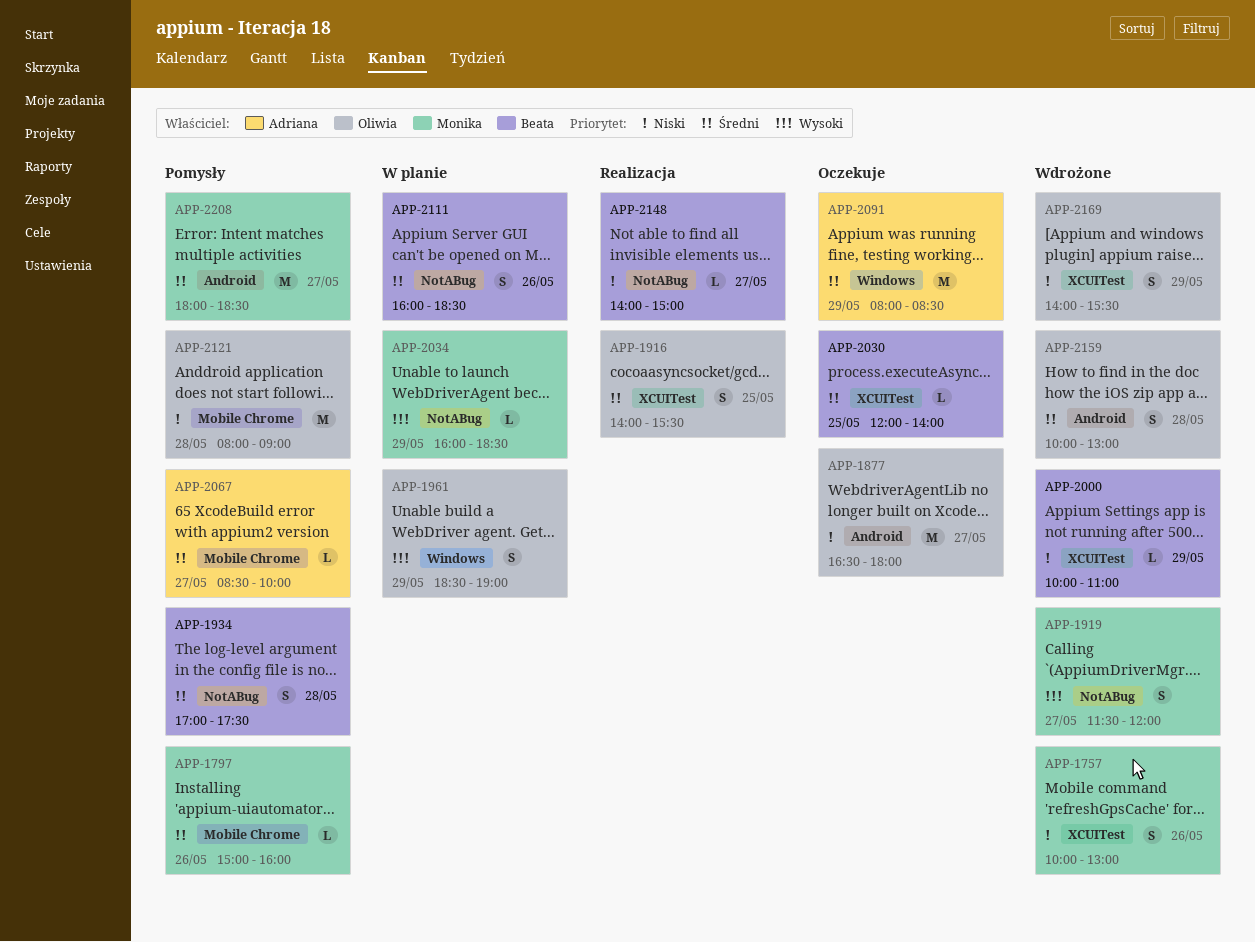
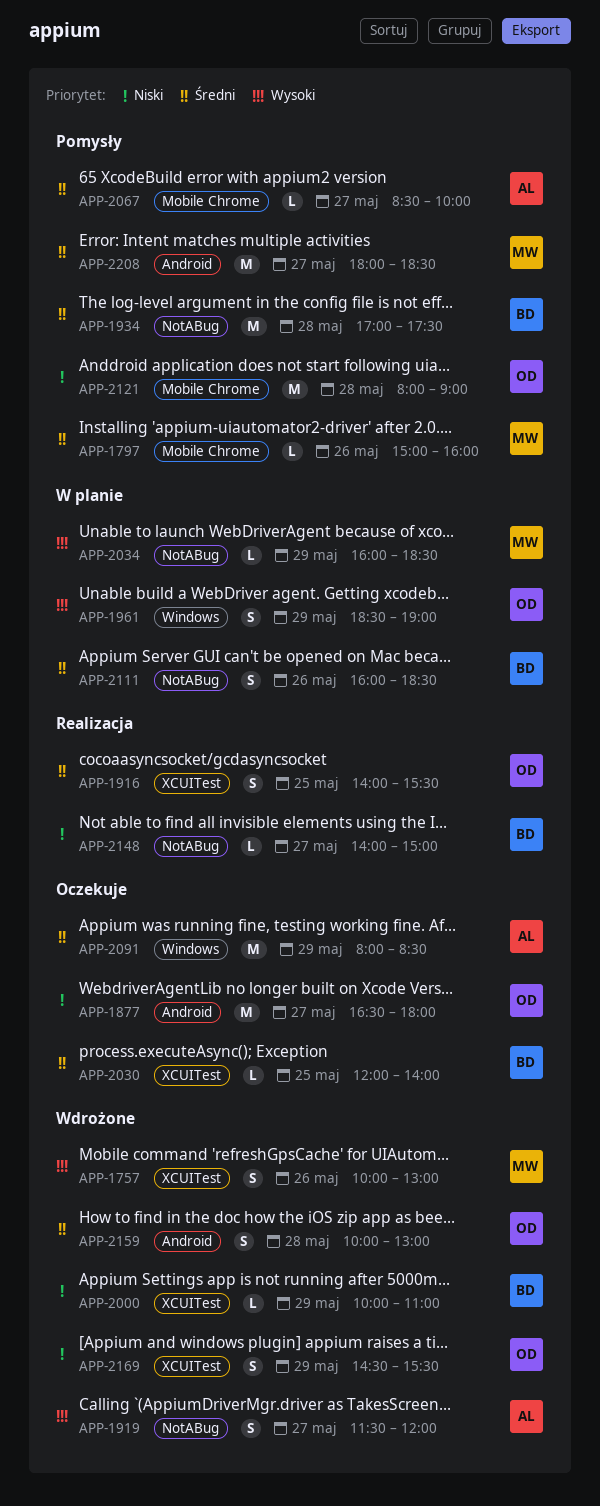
APP-1757, priority: Niski -> Wysoki
APP-1919, owner: Monika -> Adriana
APP-1934, estimate: S -> M
APP-2169, begins: 14:00 -> 14:30

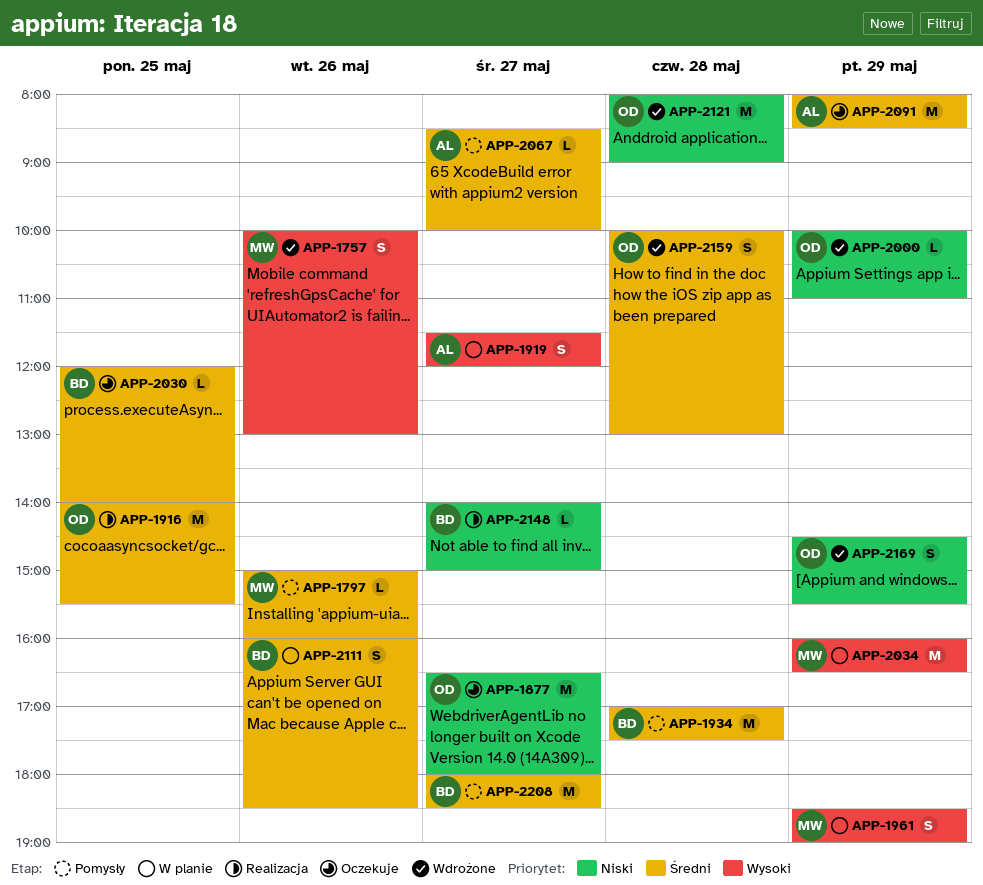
APP-1916, estimate: S -> M
APP-1919, status: Wdrożone -> W planie
APP-1961, owner: OD -> MW
APP-2000, owner: BD -> OD
APP-2034, estimate: L -> M
APP-2034, ends: 18:30 -> 16:30
APP-2121, status: Pomysły -> Wdrożone
APP-2208, owner: MW -> BD

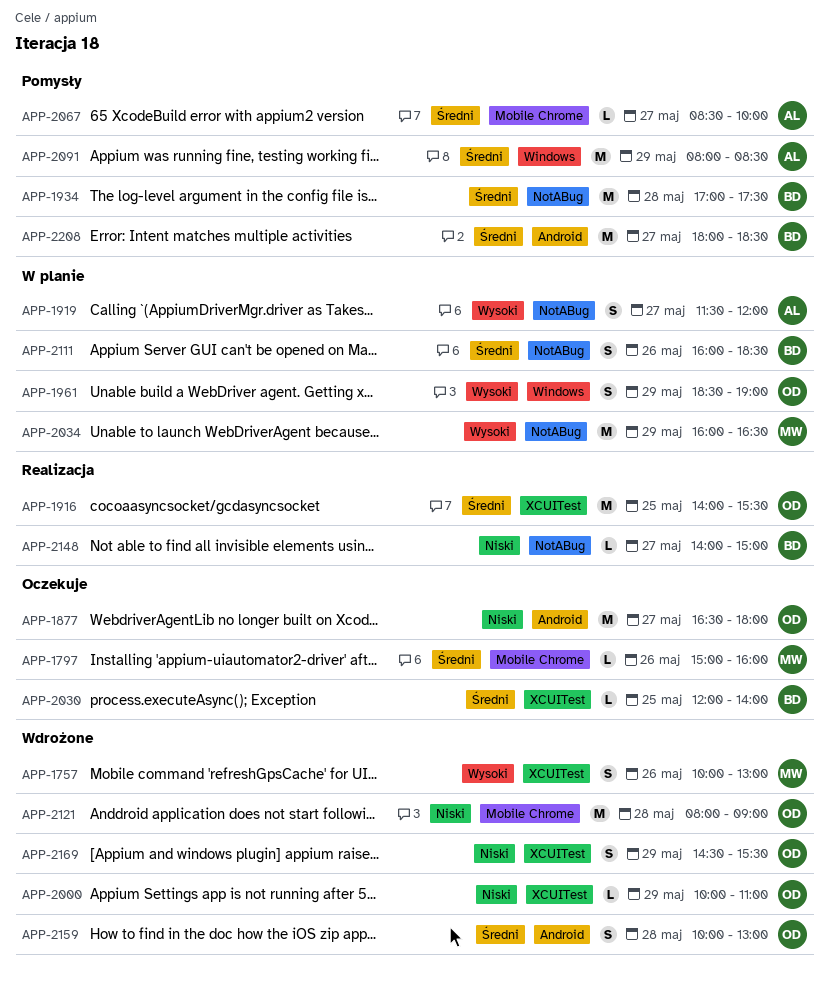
APP-1797, status: Pomysły -> Oczekuje
APP-1961, owner: MW -> OD
APP-2091, status: Oczekuje -> Pomysły

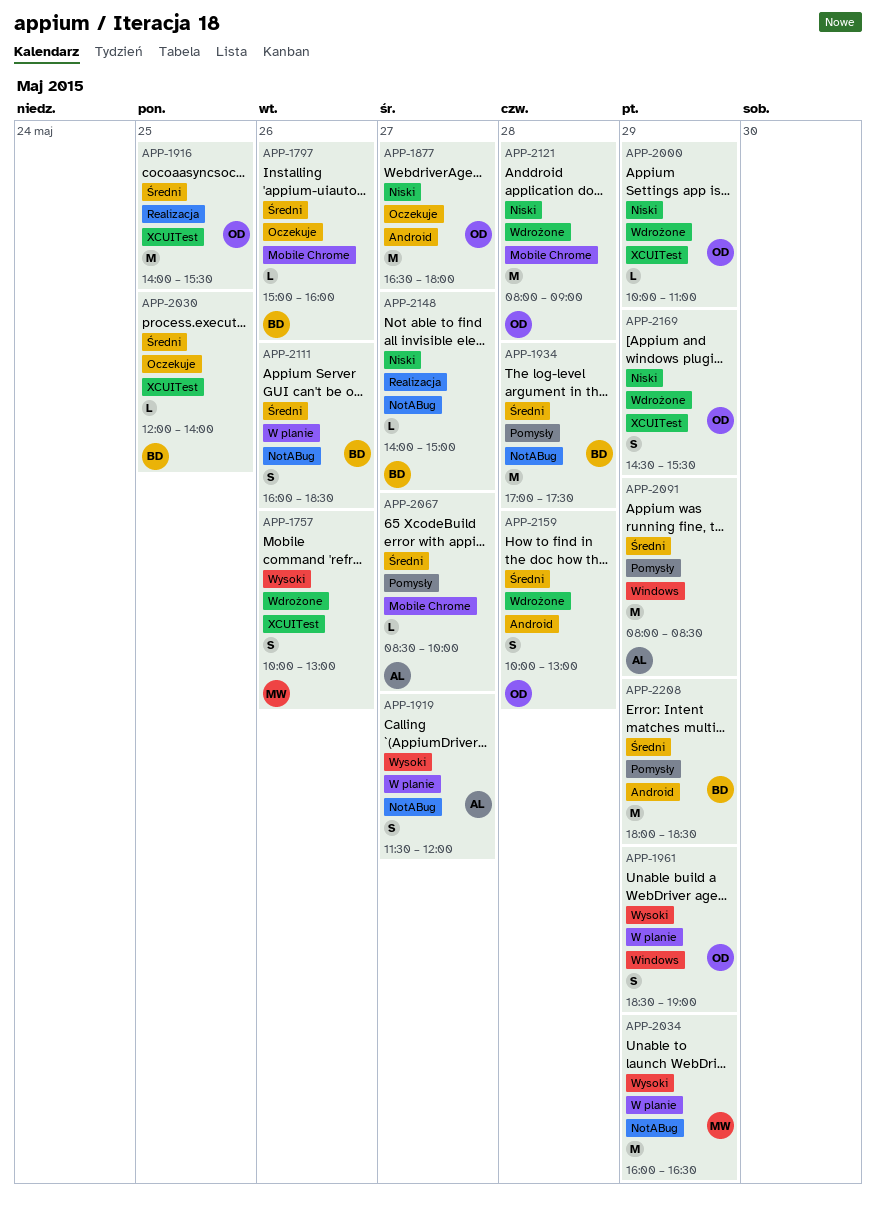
APP-1797, owner: MW -> BD
APP-2208, day: May 27 -> May 29

